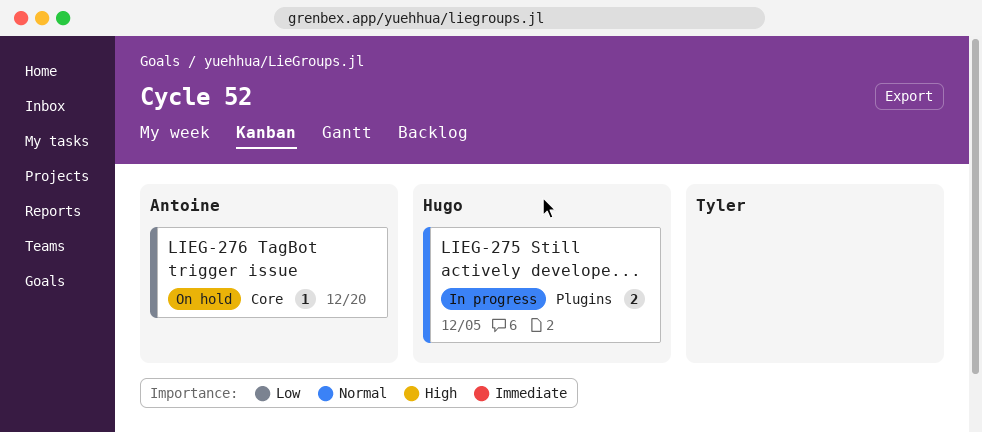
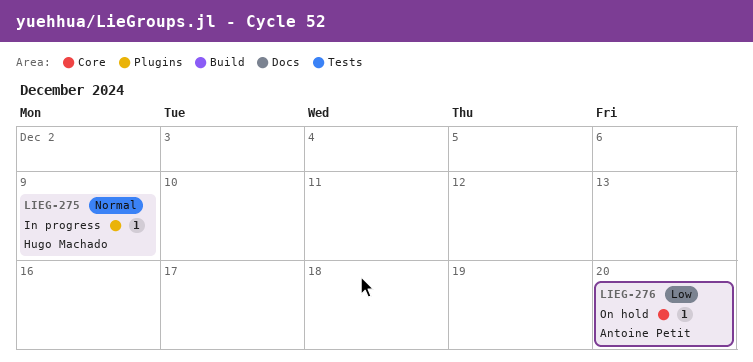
LIEG-275, estimate: 2 -> 1
LIEG-275, due: Dec 5 -> Dec 9

